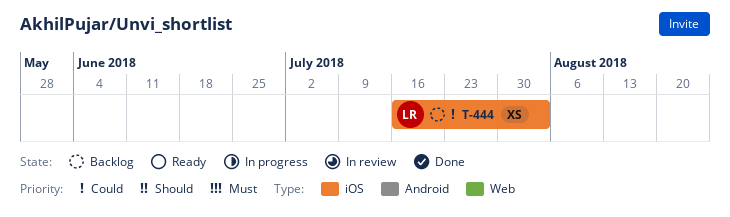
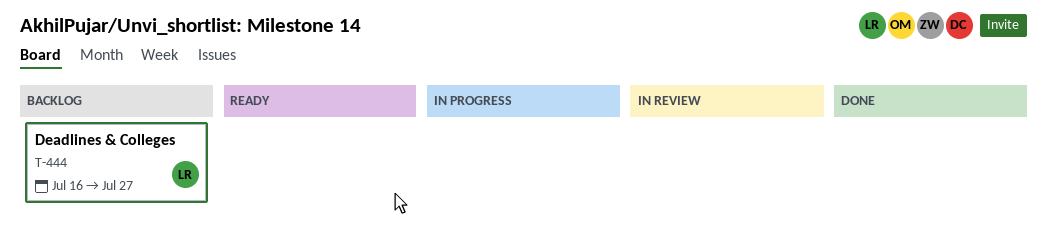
T-444, due: Aug 3 -> Jul 27

